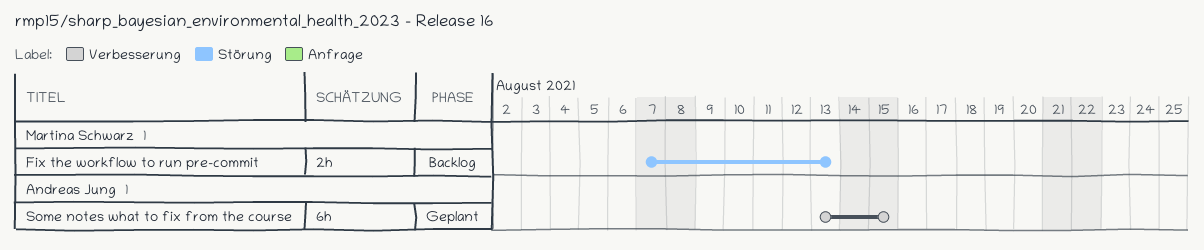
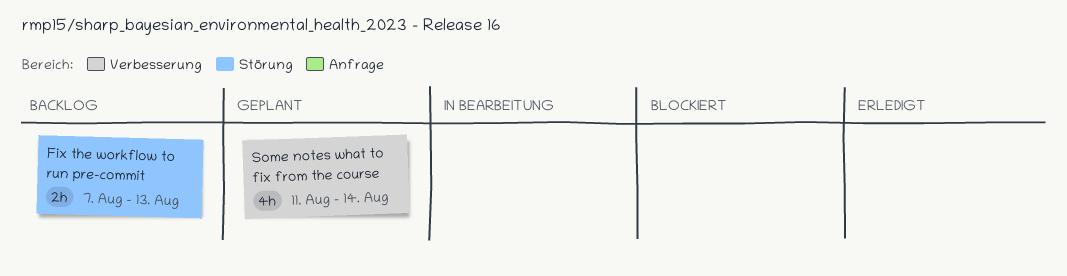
Some notes what to fix from the course, estimate: 6h -> 4h
Some notes what to fix from the course, start: Aug 13 -> Aug 11
Some notes what to fix from the course, due: Aug 15 -> Aug 14

